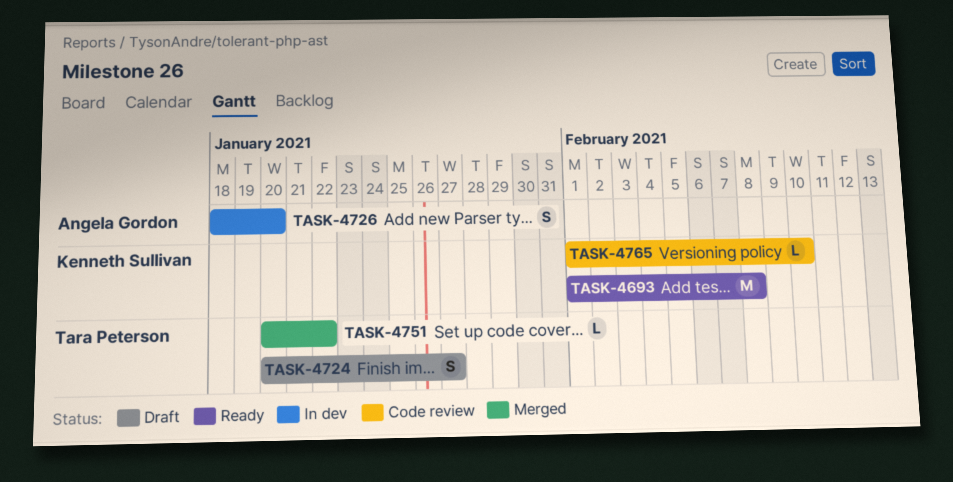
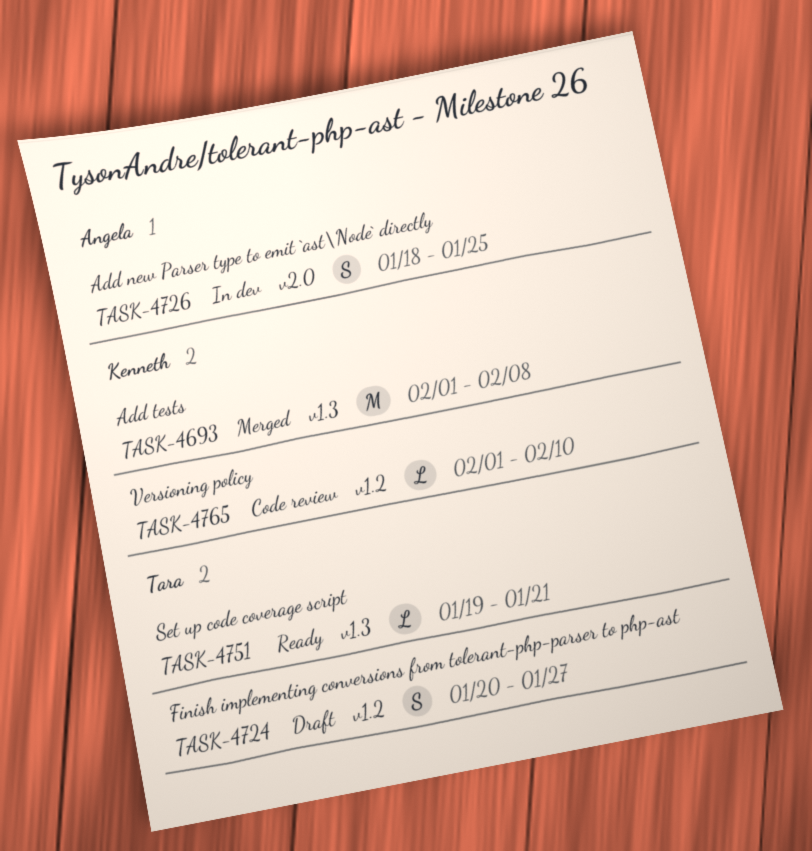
TASK-4693, status: Ready -> Merged
TASK-4726, due: Jan 20 -> Jan 25
TASK-4751, status: Merged -> Ready
TASK-4751, start: Jan 20 -> Jan 19
TASK-4751, due: Jan 22 -> Jan 21

